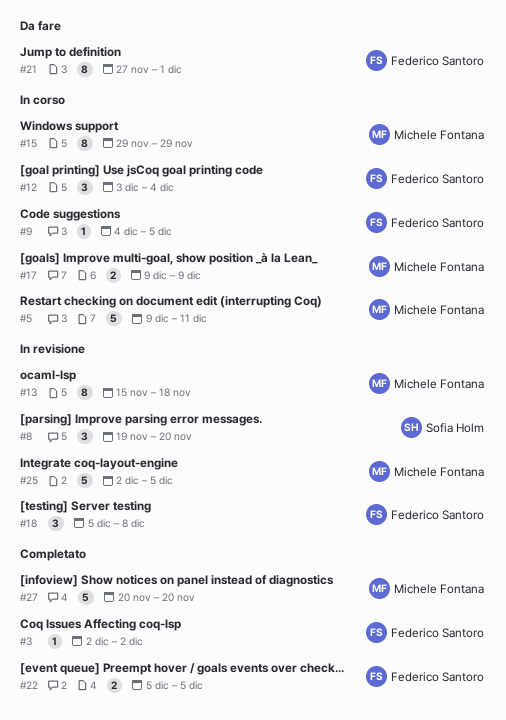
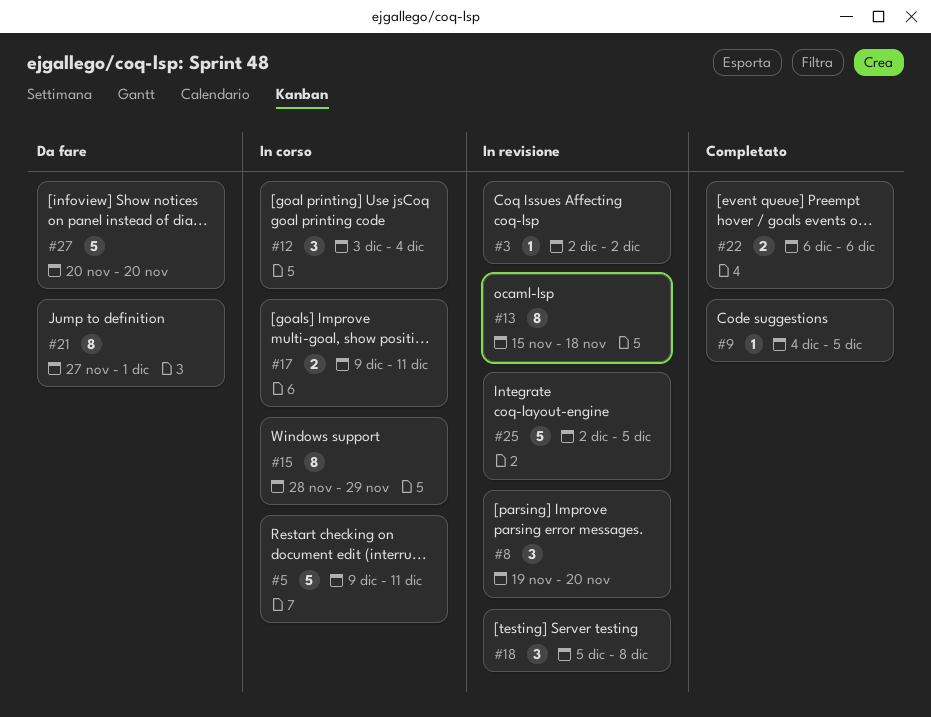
#3, status: Completato -> In revisione
#9, status: In corso -> Completato
#15, start: Nov 29 -> Nov 28
#17, due: Dec 9 -> Dec 11
#22, start: Dec 5 -> Dec 6
#22, due: Dec 5 -> Dec 6
#27, status: Completato -> Da fare

